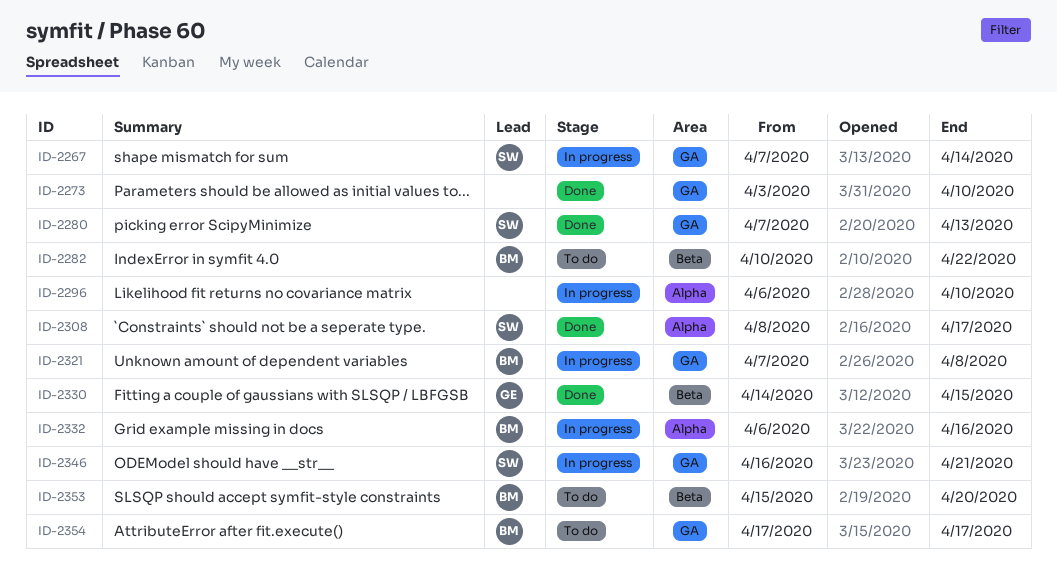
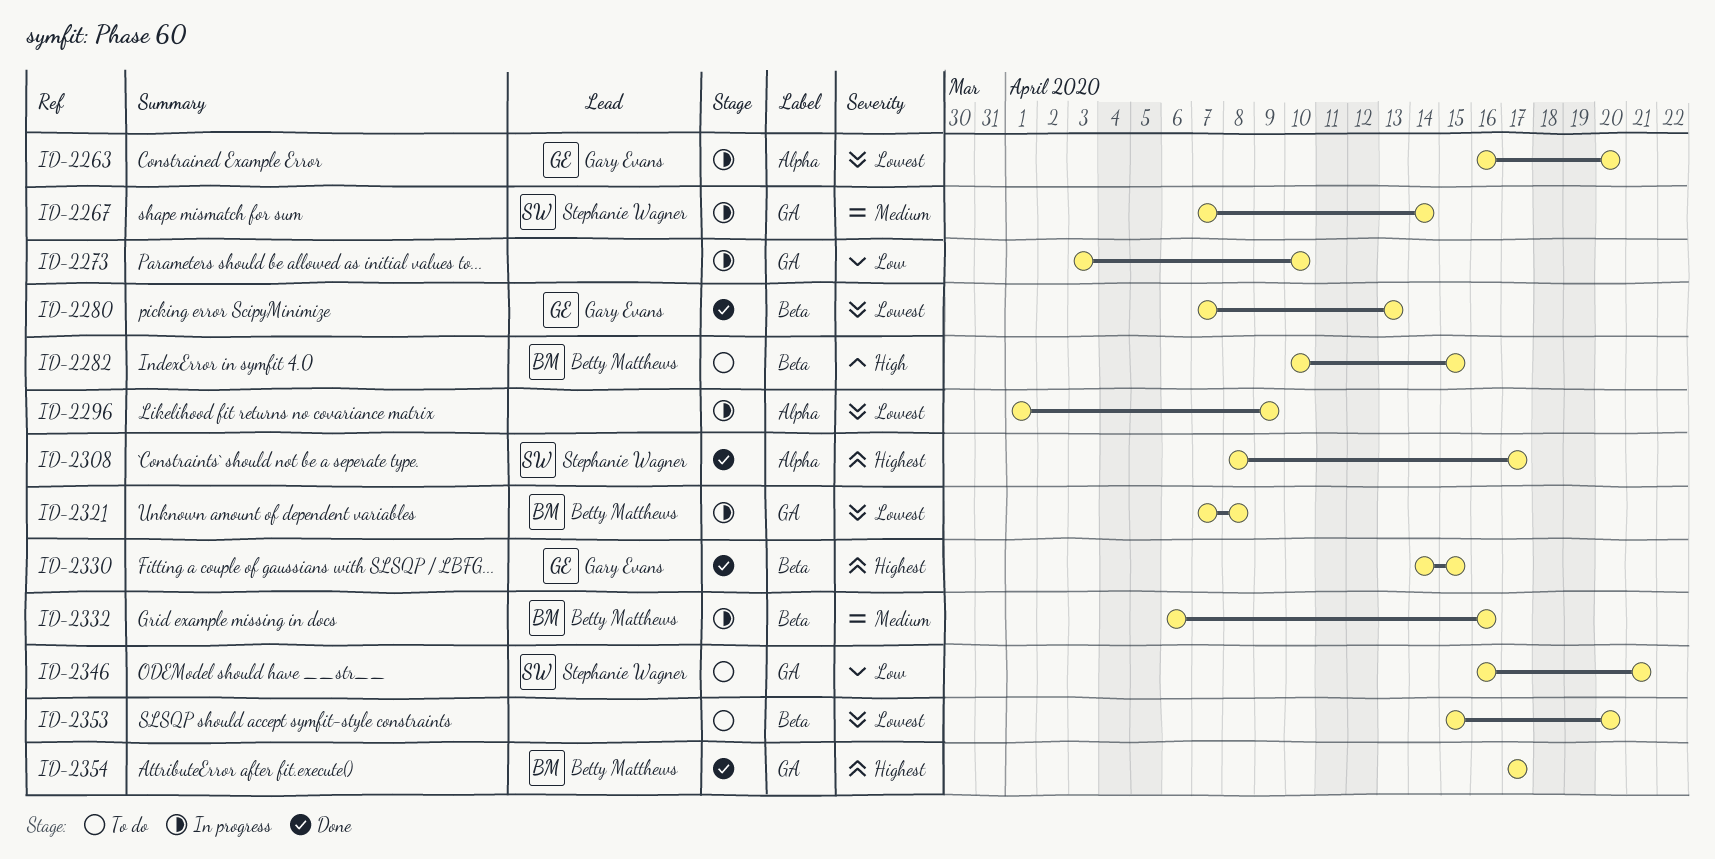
ID-2263: none -> present
ID-2273, status: Done -> In progress
ID-2280, owner: Stephanie Wagner -> Gary Evans
ID-2280, label: GA -> Beta
ID-2282, due: Apr 22 -> Apr 15
ID-2296, start: Apr 6 -> Apr 1
ID-2296, due: Apr 10 -> Apr 9
ID-2332, label: Alpha -> Beta
ID-2346, status: In progress -> To do
ID-2353, owner: Betty Matthews -> none
ID-2354, status: To do -> Done

